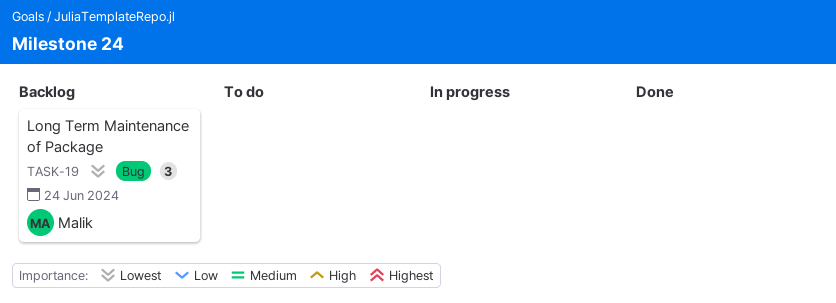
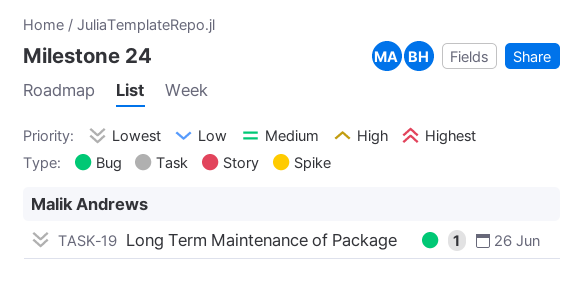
TASK-19, estimate: 3 -> 1
TASK-19, due: Jun 24 -> Jun 26

